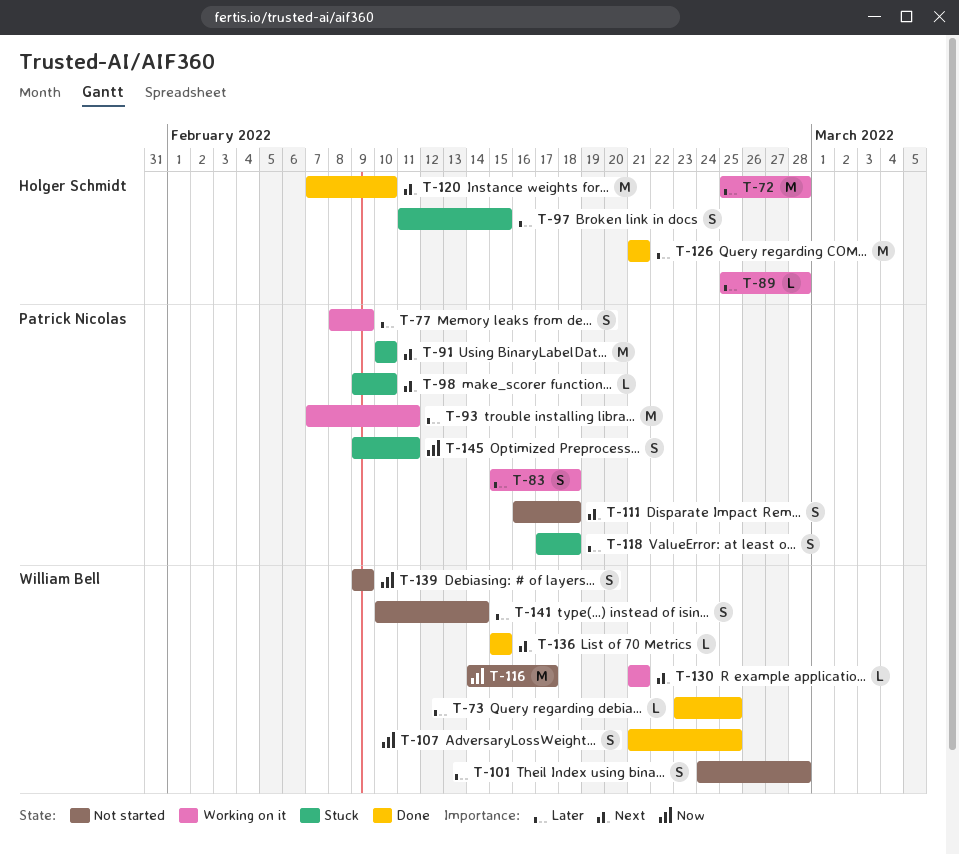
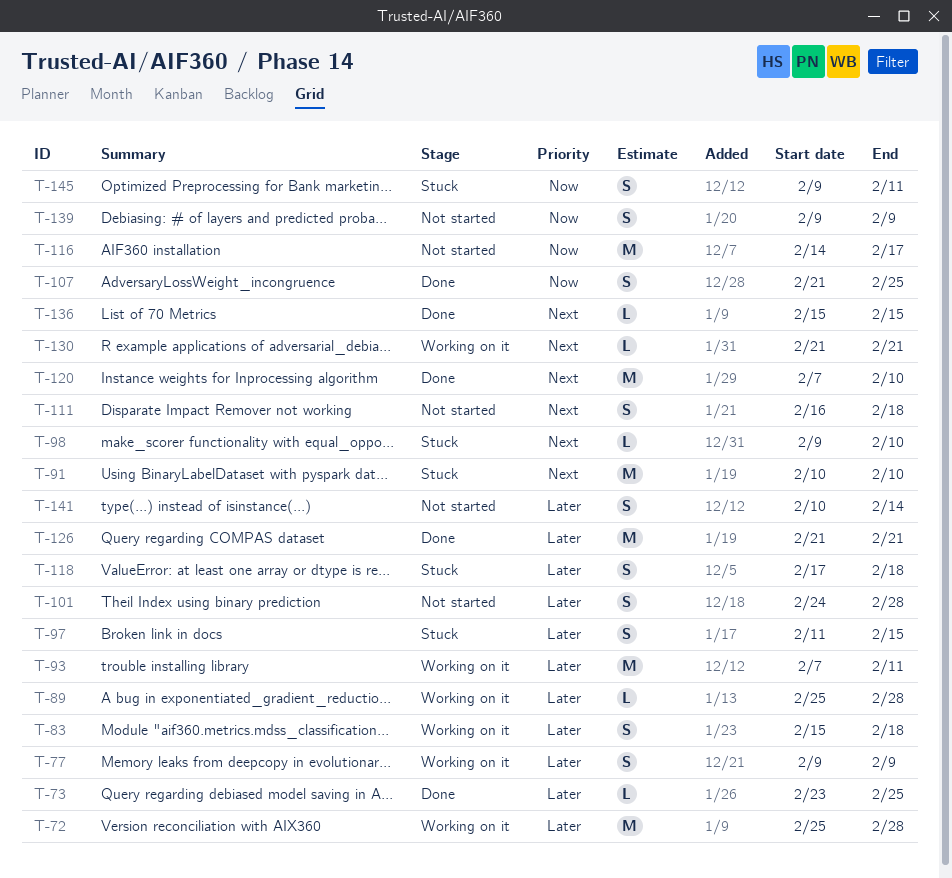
T-77, start: Feb 8 -> Feb 9

